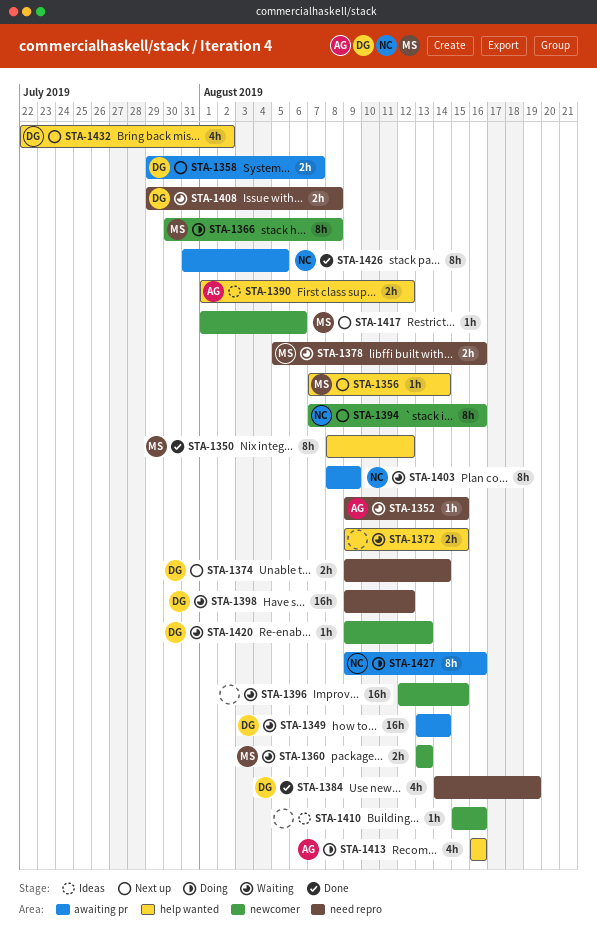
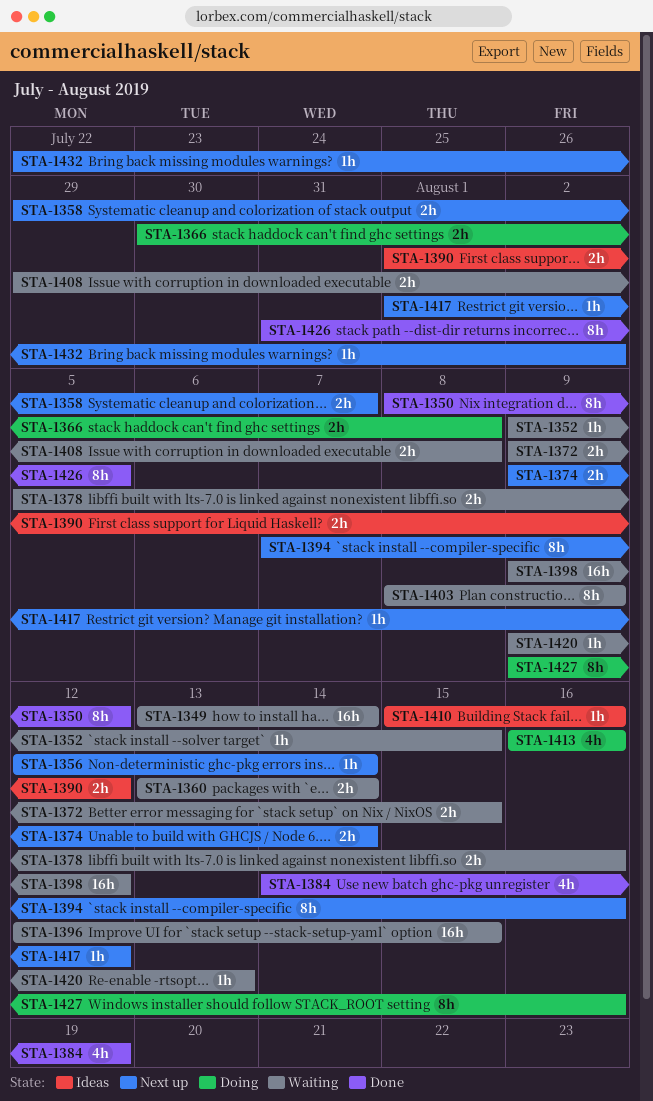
STA-1356, start: Aug 7 -> Aug 12
STA-1360, due: Aug 13 -> Aug 14
STA-1366, estimate: 8h -> 2h
STA-1417, due: Aug 6 -> Aug 12
STA-1432, estimate: 4h -> 1h

